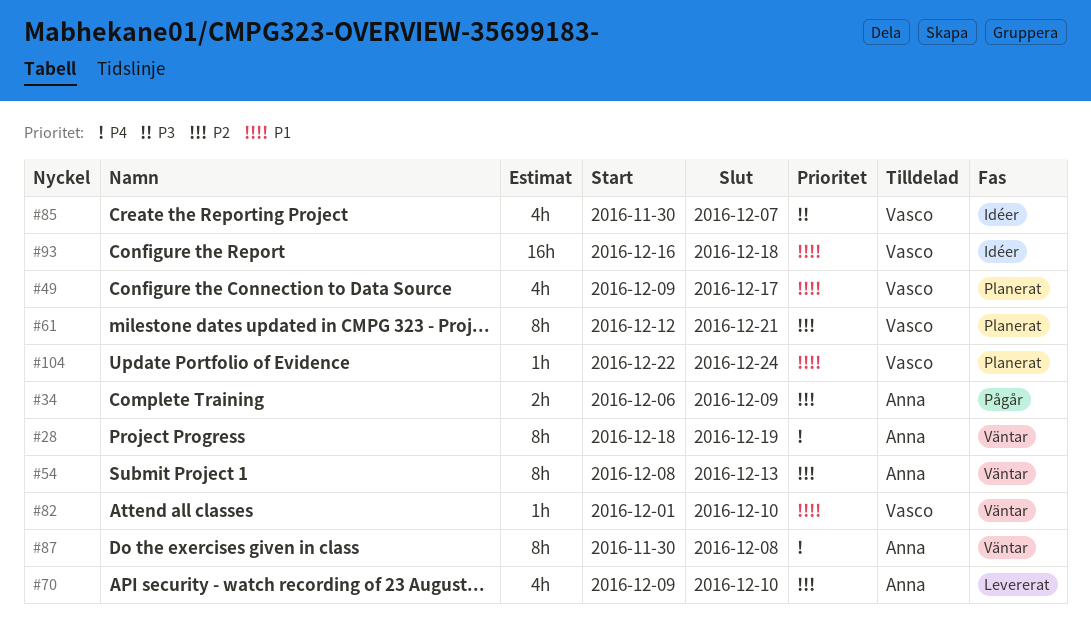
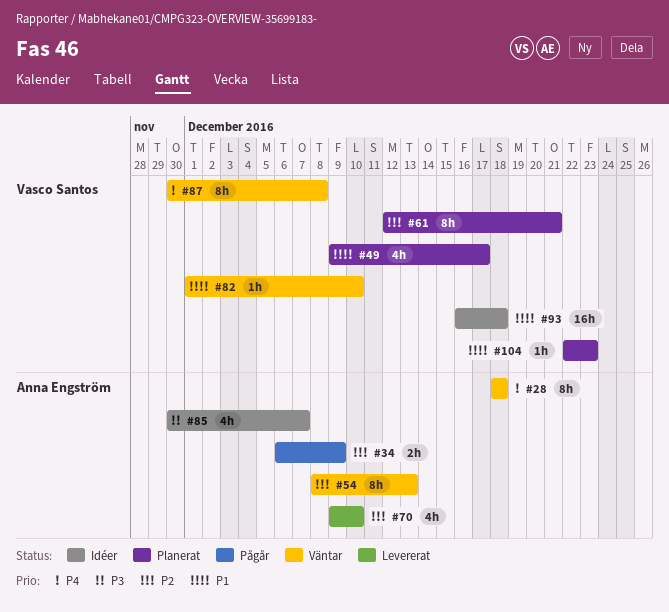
#28, due: Dec 19 -> Dec 18
#85, owner: Vasco Santos -> Anna Engström
#87, owner: Anna Engström -> Vasco Santos
#104, due: Dec 24 -> Dec 23

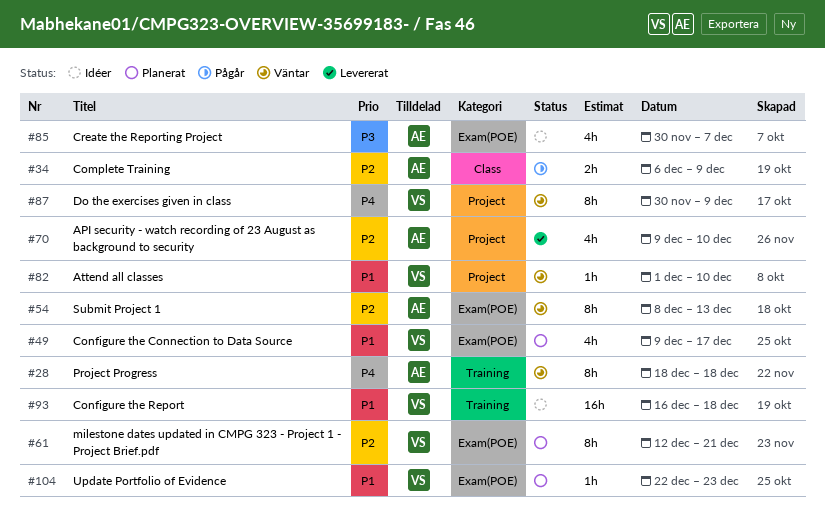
#87, due: Dec 8 -> Dec 9

